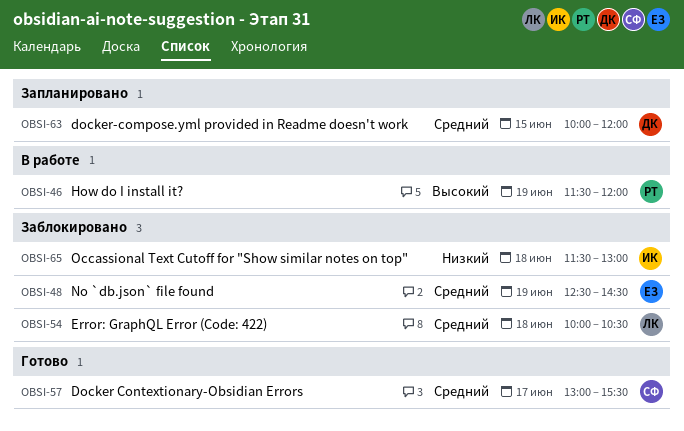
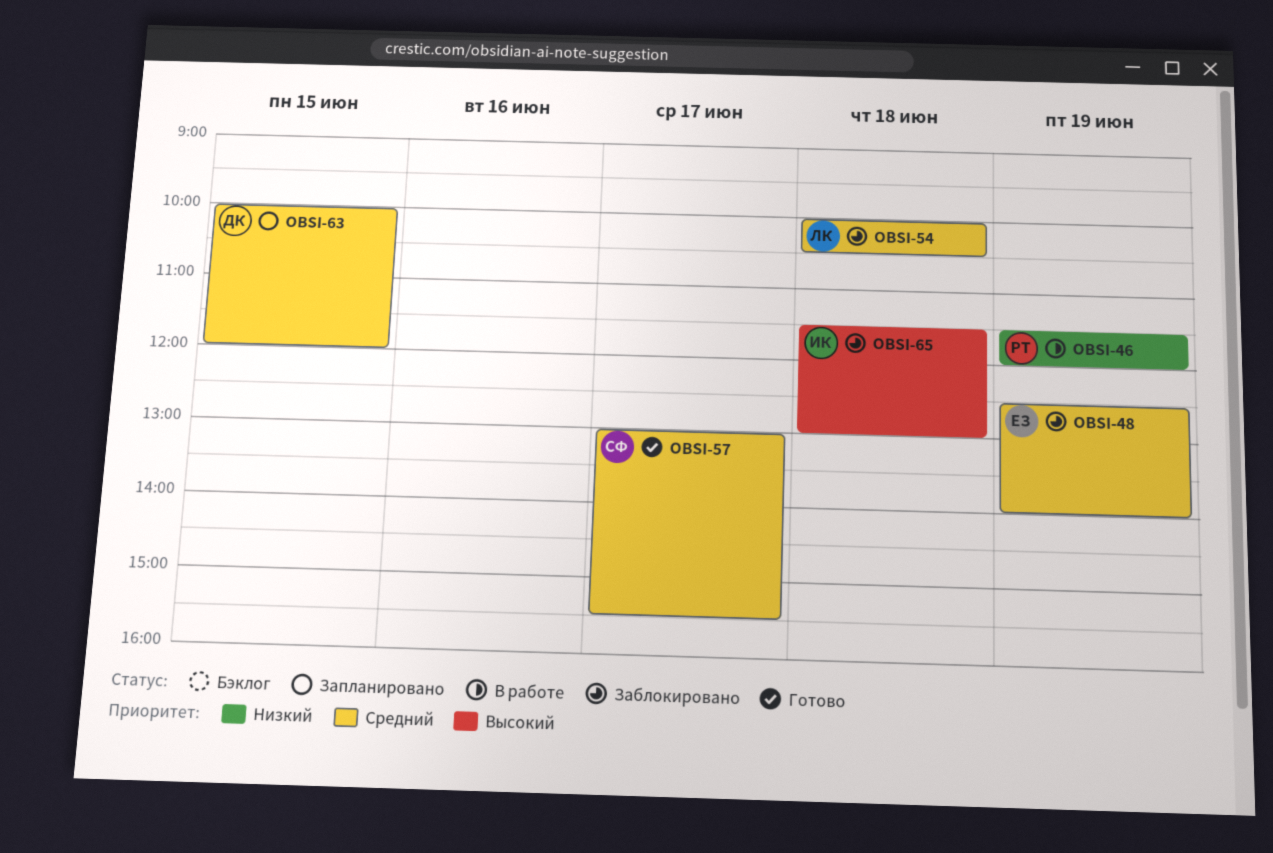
OBSI-46, priority: Высокий -> Низкий
OBSI-48, ends: 14:30 -> 14:00
OBSI-65, priority: Низкий -> Высокий

